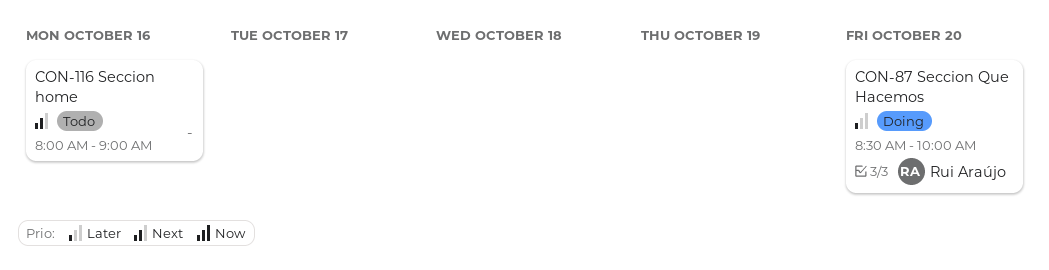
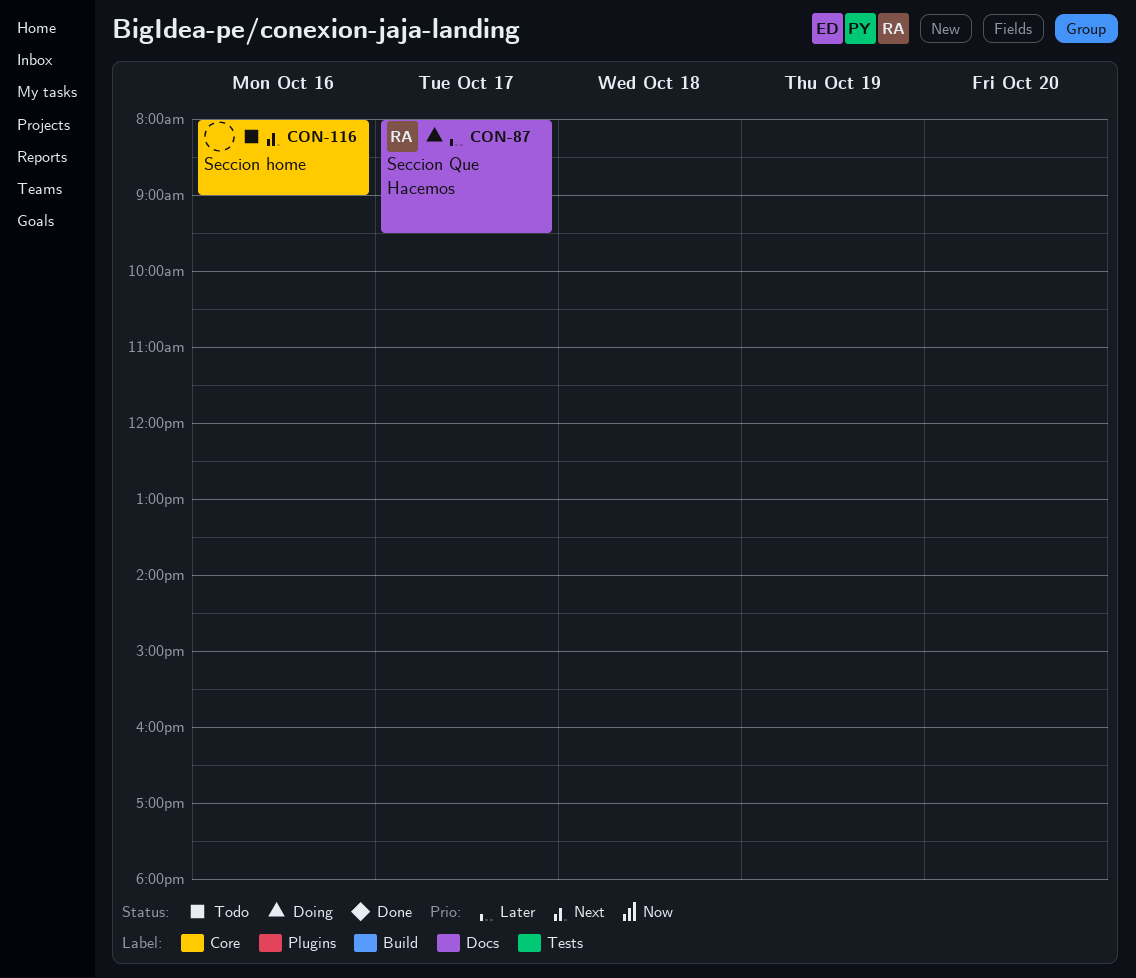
CON-87, day: Oct 20 -> Oct 17
CON-87, begins: 08:30 -> 08:00
CON-87, ends: 10:00 -> 09:30

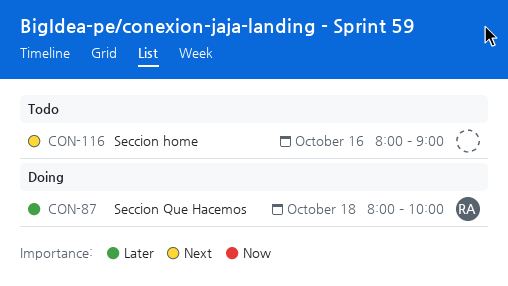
CON-87, day: Oct 17 -> Oct 18
CON-87, ends: 09:30 -> 10:00

